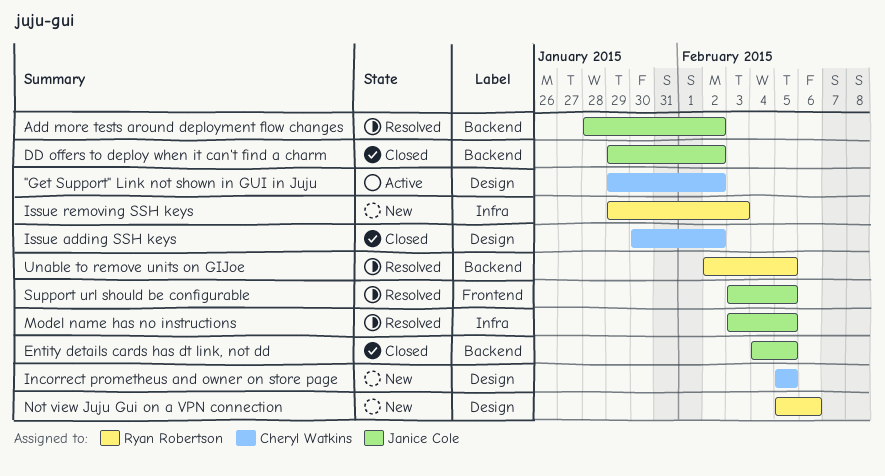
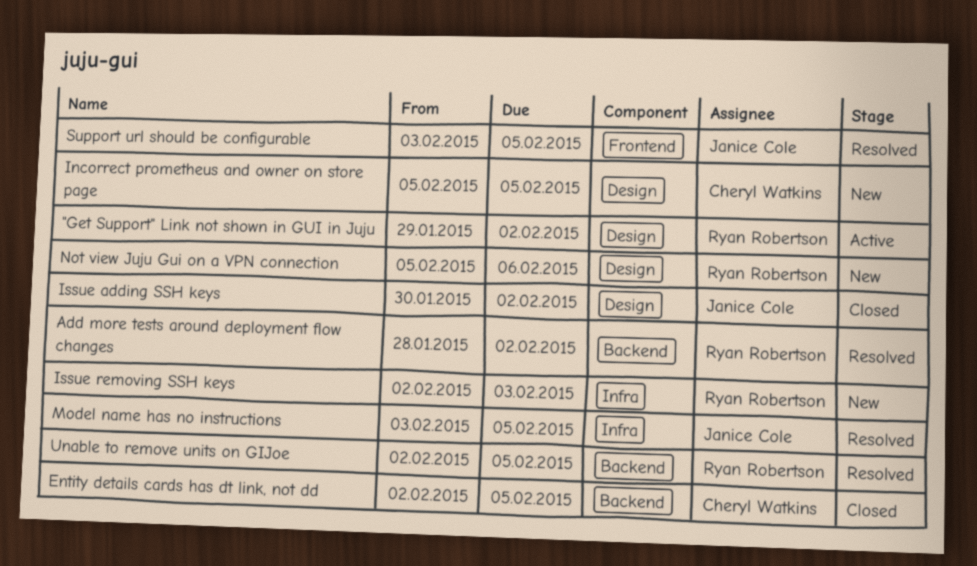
"Get Support" Link not shown in GUI in Juju, owner: Cheryl Watkins -> Ryan Robertson
Add more tests around deployment flow changes, owner: Janice Cole -> Ryan Robertson
DD offers to deploy when it can't find a charm: present -> none
Entity details cards has dt link, not dd, owner: Janice Cole -> Cheryl Watkins
Entity details cards has dt link, not dd, start: Feb 4 -> Feb 2
Issue adding SSH keys, owner: Cheryl Watkins -> Janice Cole
Issue removing SSH keys, start: Jan 29 -> Feb 2

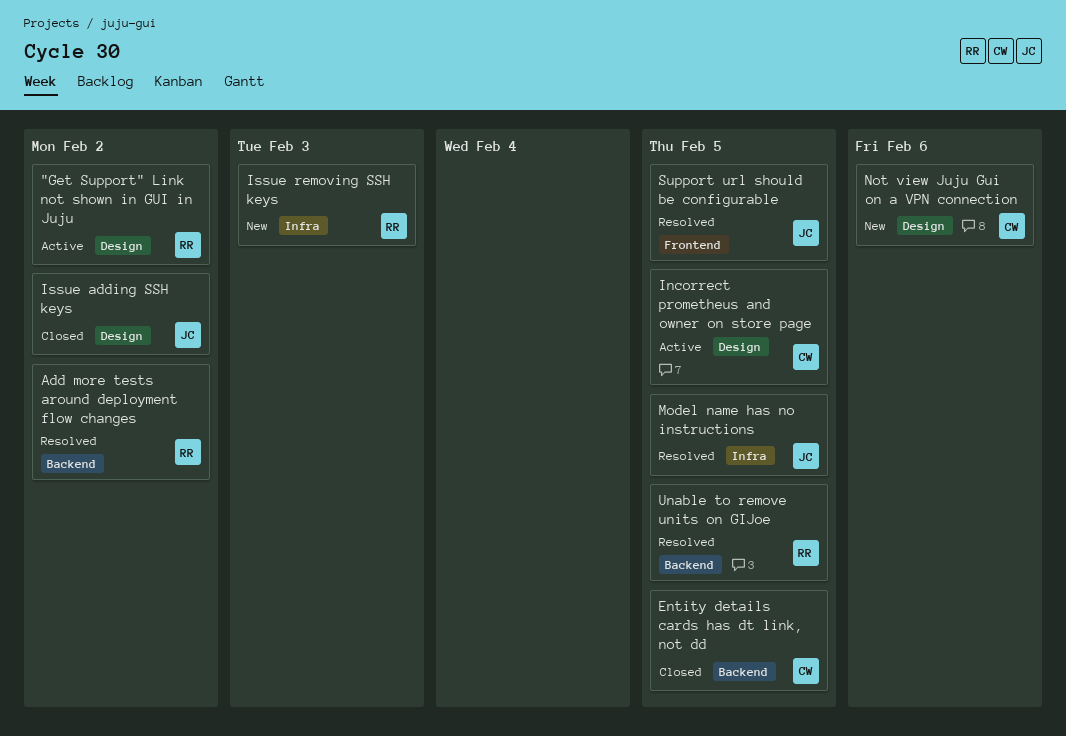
Incorrect prometheus and owner on store page, status: New -> Active
Not view Juju Gui on a VPN connection, owner: Ryan Robertson -> Cheryl Watkins

